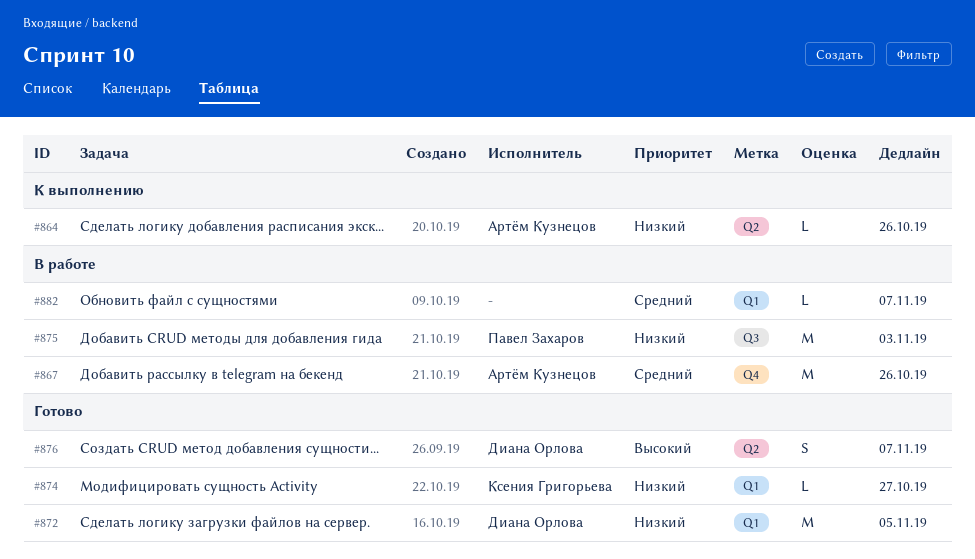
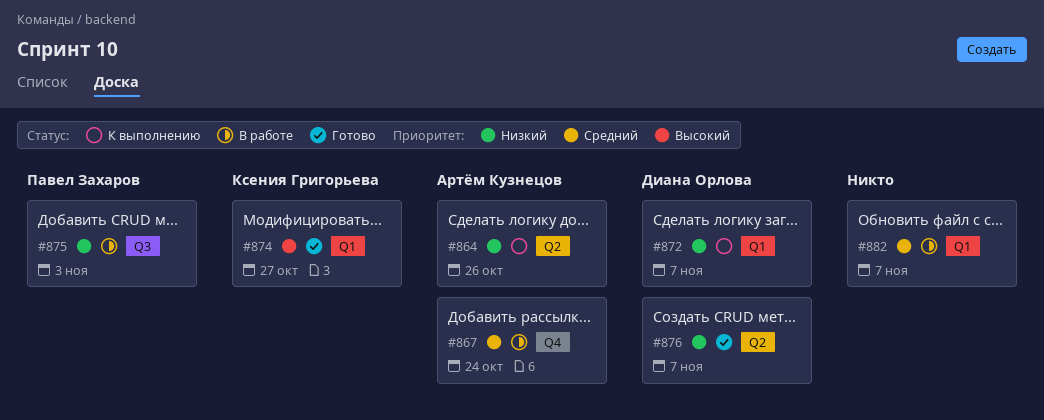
#867, due: Oct 26 -> Oct 24
#872, status: Готово -> К выполнению
#872, due: Nov 5 -> Nov 7
#874, priority: Низкий -> Высокий
#876, priority: Высокий -> Низкий

